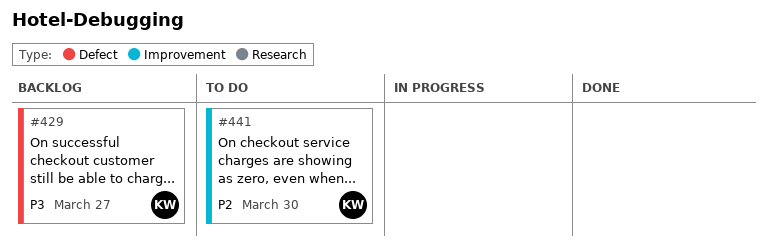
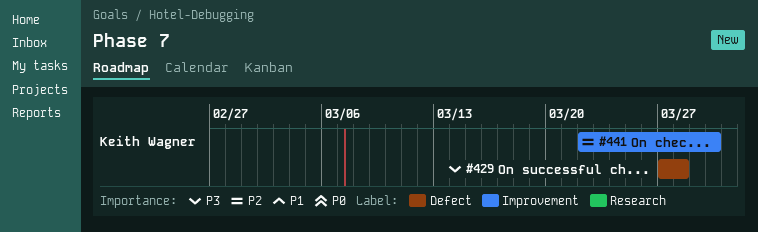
#429, due: Mar 27 -> Mar 28

